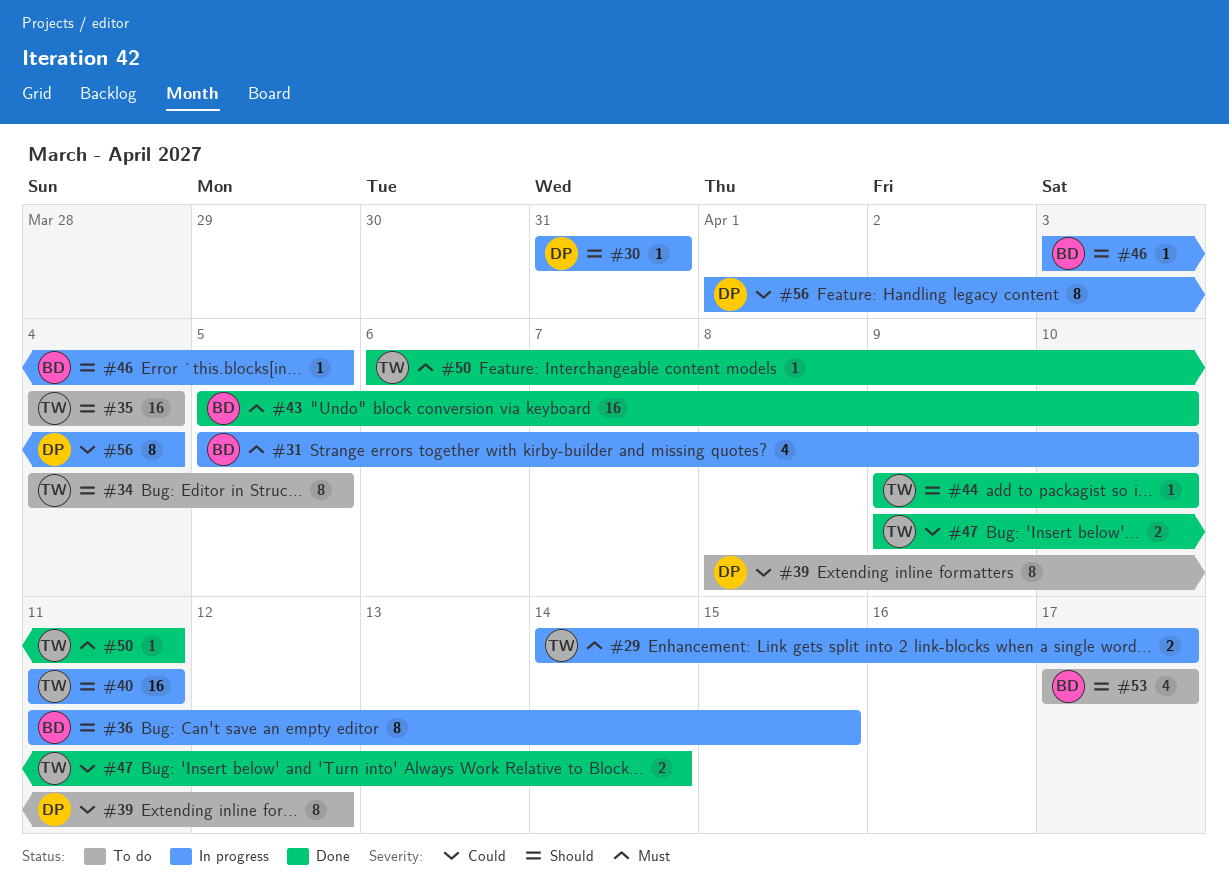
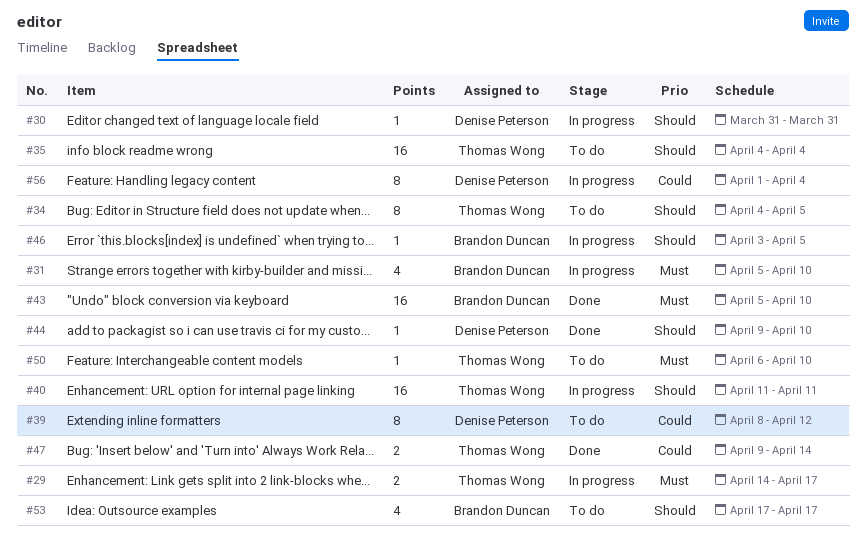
#36: present -> none
#44, owner: Thomas Wong -> Denise Peterson
#50, status: Done -> To do
#50, due: Apr 11 -> Apr 10

